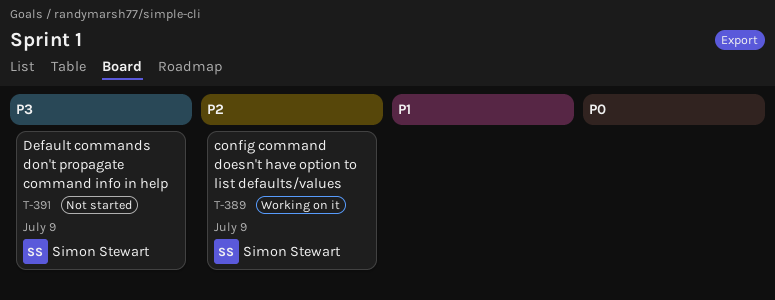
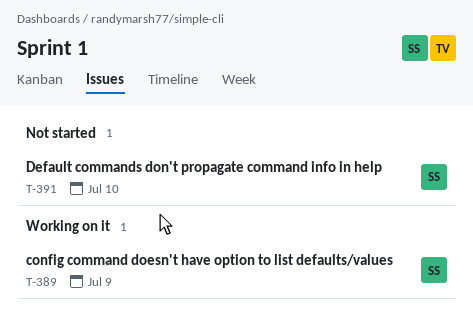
T-391, due: Jul 9 -> Jul 10

